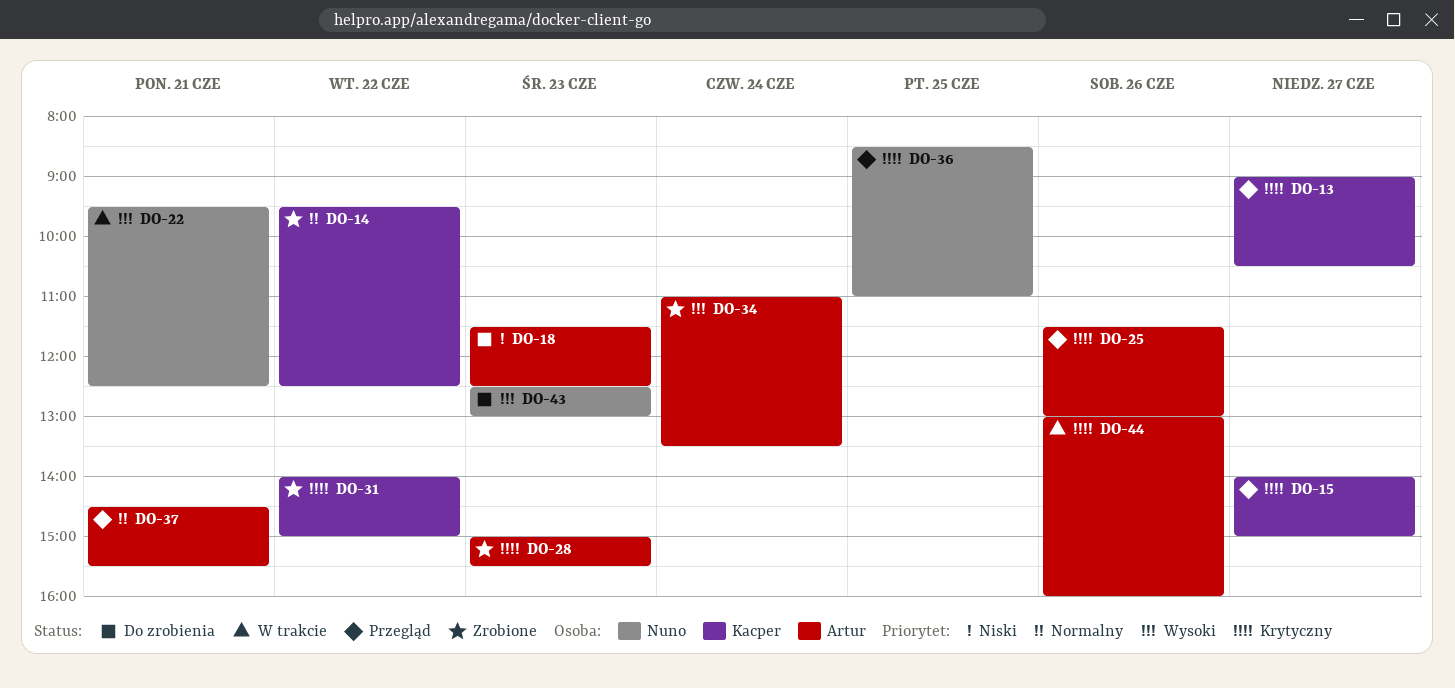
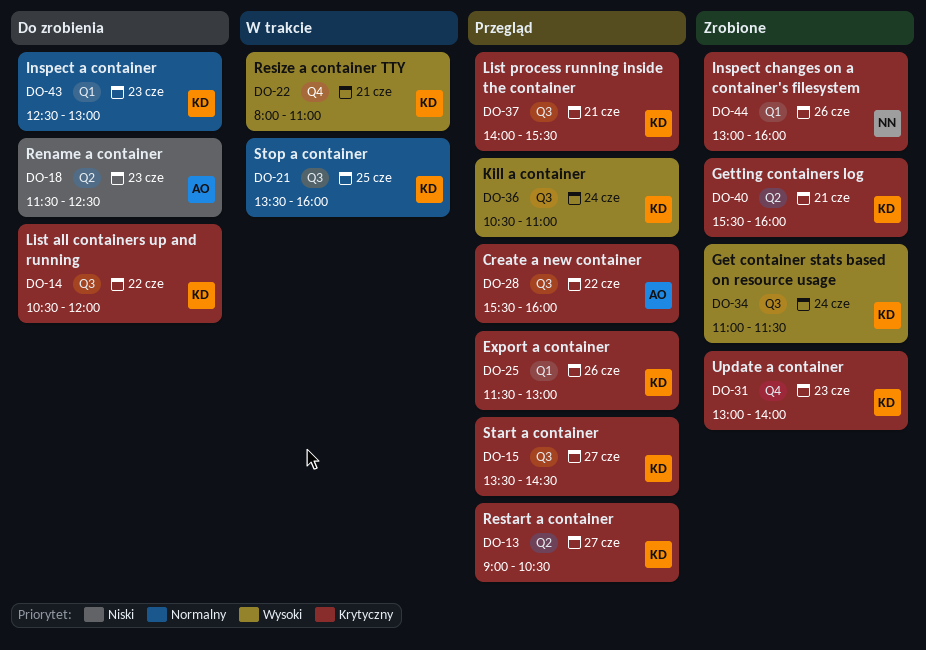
DO-14, status: Zrobione -> Do zrobienia
DO-14, priority: Normalny -> Krytyczny
DO-14, begins: 09:30 -> 10:30
DO-14, ends: 12:30 -> 12:00
DO-15, begins: 14:00 -> 13:30
DO-15, ends: 15:00 -> 14:30
DO-21: none -> present
DO-22, owner: Nuno -> Kacper
DO-22, begins: 09:30 -> 08:00
DO-22, ends: 12:30 -> 11:00
DO-25, owner: Artur -> Kacper
DO-28, status: Zrobione -> Przegląd
DO-28, day: Jun 23 -> Jun 22
DO-28, begins: 15:00 -> 15:30
DO-28, ends: 15:30 -> 16:00
DO-31, day: Jun 22 -> Jun 23
DO-31, begins: 14:00 -> 13:00
DO-31, ends: 15:00 -> 14:00
DO-34, owner: Artur -> Kacper
DO-34, ends: 13:30 -> 11:30
DO-36, owner: Nuno -> Kacper
DO-36, priority: Krytyczny -> Wysoki
DO-36, day: Jun 25 -> Jun 24
DO-36, begins: 08:30 -> 10:30
DO-37, owner: Artur -> Kacper
DO-37, priority: Normalny -> Krytyczny
DO-37, begins: 14:30 -> 14:00
DO-40: none -> present
DO-43, owner: Nuno -> Kacper
DO-43, priority: Wysoki -> Normalny
DO-44, status: W trakcie -> Zrobione
DO-44, owner: Artur -> Nuno

